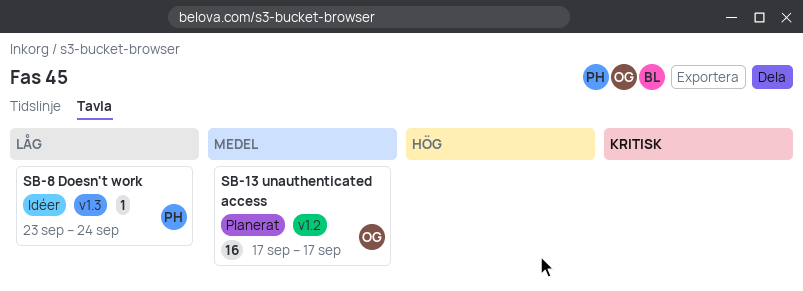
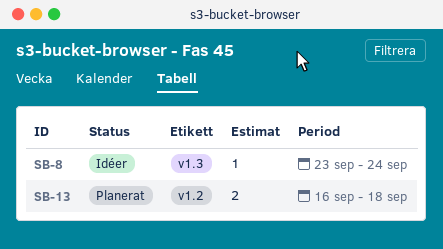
SB-13, estimate: 16 -> 2
SB-13, start: Sep 17 -> Sep 16
SB-13, due: Sep 17 -> Sep 18

